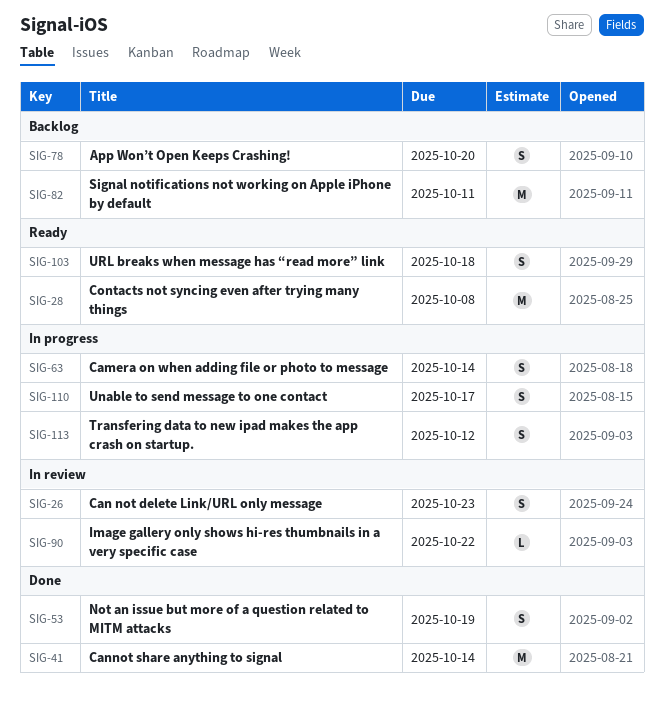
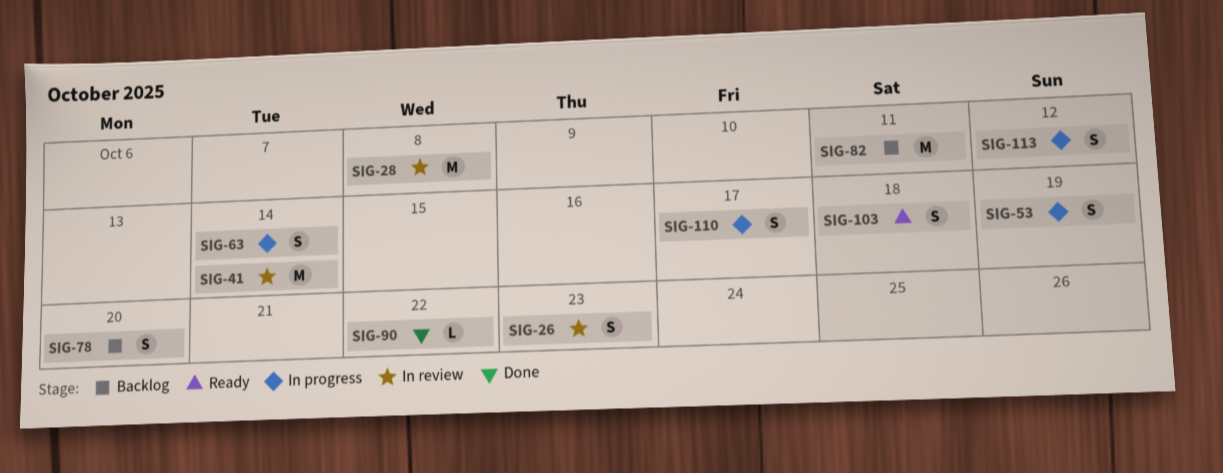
SIG-28, status: Ready -> In review
SIG-41, status: Done -> In review
SIG-53, status: Done -> In progress
SIG-90, status: In review -> Done

